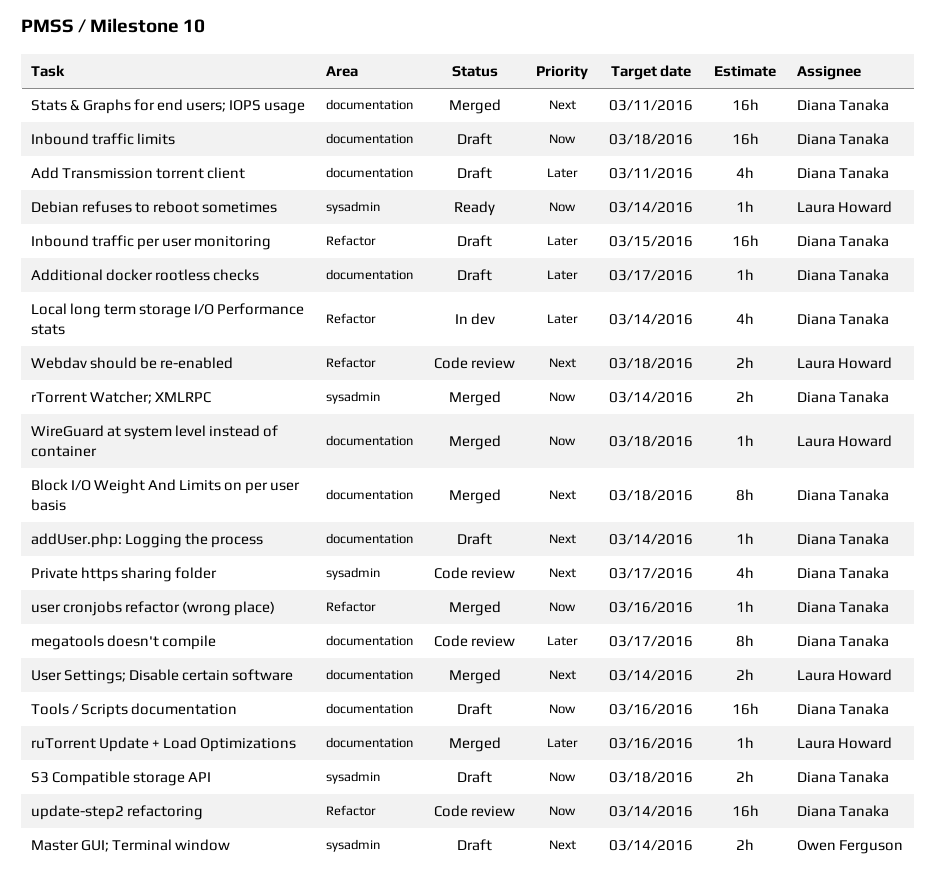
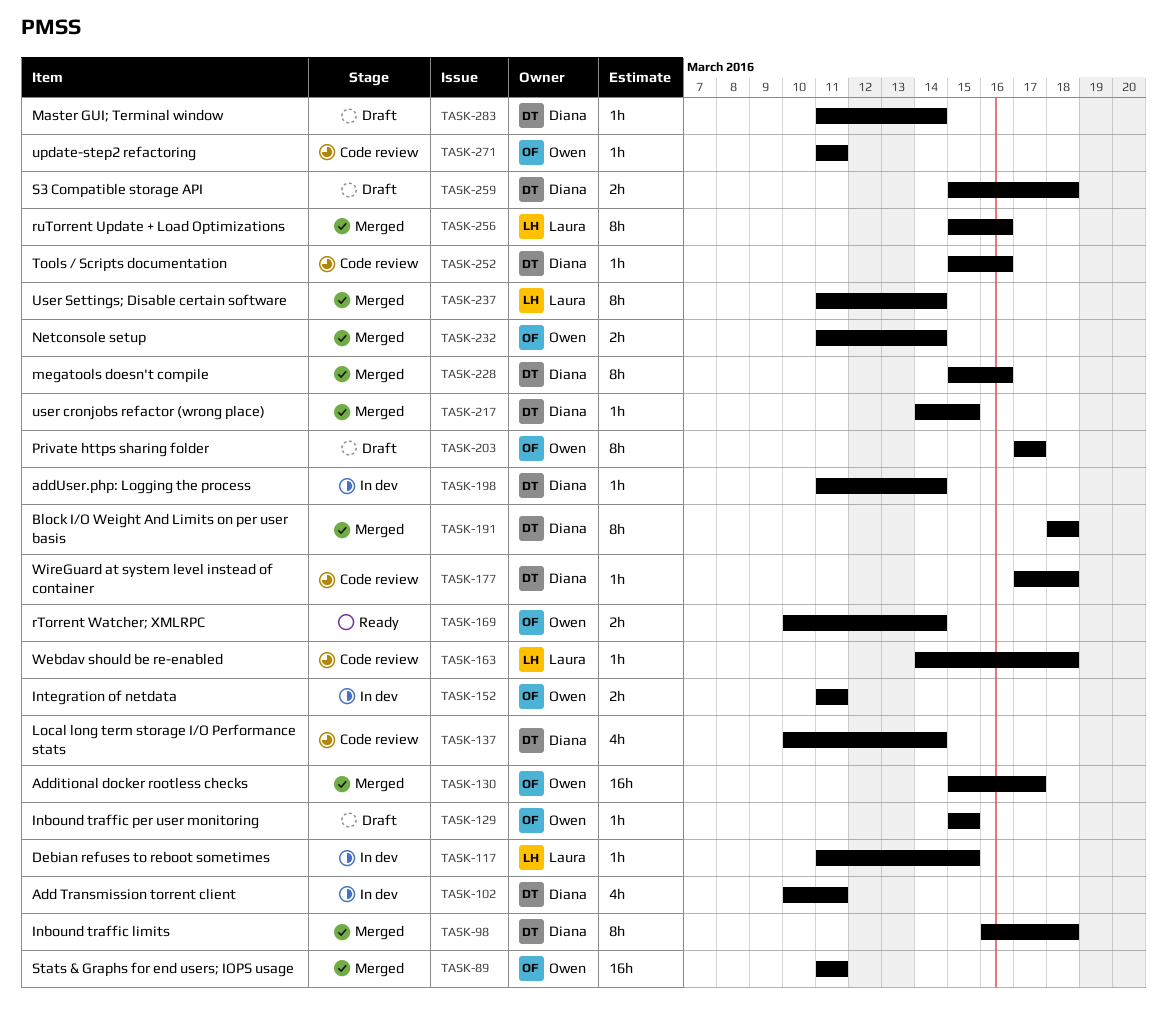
Add Transmission torrent client, status: Draft -> In dev
Additional docker rootless checks, status: Draft -> Merged
Additional docker rootless checks, owner: Diana Tanaka -> Owen Ferguson
Additional docker rootless checks, estimate: 1h -> 16h
addUser.php: Logging the process, status: Draft -> In dev
Debian refuses to reboot sometimes, status: Ready -> In dev
Debian refuses to reboot sometimes, due: Mar 14 -> Mar 15
Inbound traffic limits, status: Draft -> Merged
Inbound traffic limits, estimate: 16h -> 8h
Inbound traffic per user monitoring, owner: Diana Tanaka -> Owen Ferguson
Inbound traffic per user monitoring, estimate: 16h -> 1h
Integration of netdata: none -> present
Local long term storage I/O Performance stats, status: In dev -> Code review
Master GUI; Terminal window, owner: Owen Ferguson -> Diana Tanaka
Master GUI; Terminal window, estimate: 2h -> 1h
megatools doesn't compile, status: Code review -> Merged
megatools doesn't compile, due: Mar 17 -> Mar 16
Netconsole setup: none -> present
Private https sharing folder, status: Code review -> Draft
Private https sharing folder, owner: Diana Tanaka -> Owen Ferguson
Private https sharing folder, estimate: 4h -> 8h
rTorrent Watcher; XMLRPC, status: Merged -> Ready
rTorrent Watcher; XMLRPC, owner: Diana Tanaka -> Owen Ferguson
ruTorrent Update + Load Optimizations, estimate: 1h -> 8h
Stats & Graphs for end users; IOPS usage, owner: Diana Tanaka -> Owen Ferguson
Tools / Scripts documentation, status: Draft -> Code review
Tools / Scripts documentation, estimate: 16h -> 1h
update-step2 refactoring, owner: Diana Tanaka -> Owen Ferguson
update-step2 refactoring, estimate: 16h -> 1h
update-step2 refactoring, due: Mar 14 -> Mar 11
user cronjobs refactor (wrong place), due: Mar 16 -> Mar 15
User Settings; Disable certain software, estimate: 2h -> 8h
Webdav should be re-enabled, estimate: 2h -> 1h
WireGuard at system level instead of container, status: Merged -> Code review
WireGuard at system level instead of container, owner: Laura Howard -> Diana Tanaka

